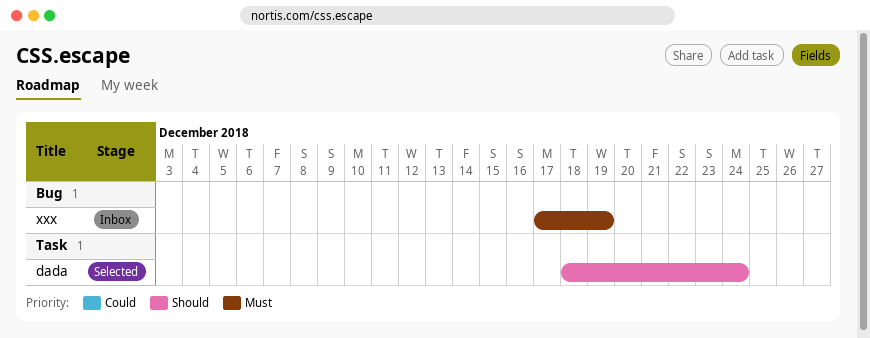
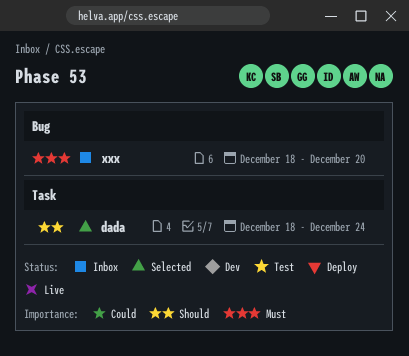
xxx, start: Dec 17 -> Dec 18
xxx, due: Dec 19 -> Dec 20

